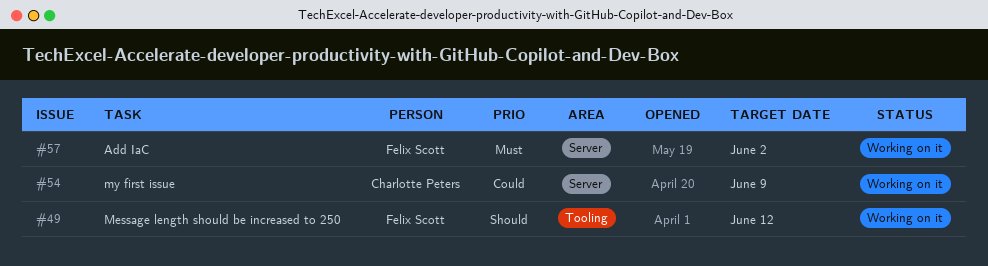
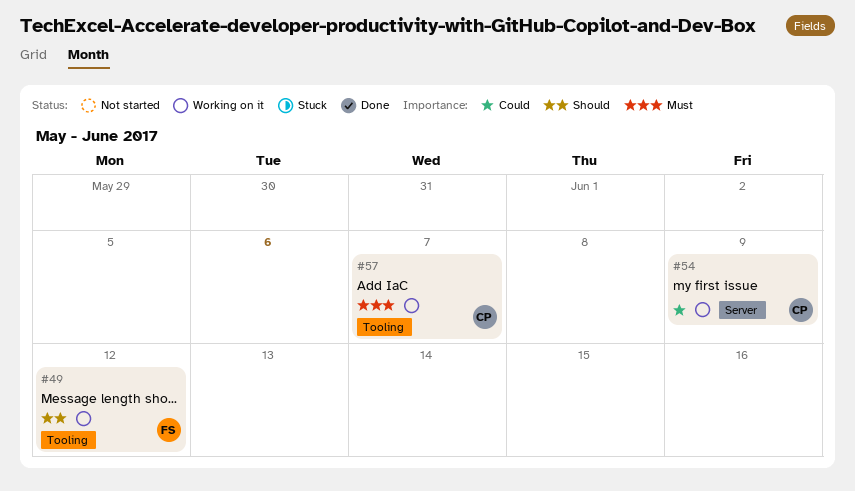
#57, owner: Felix Scott -> Charlotte Peters
#57, label: Server -> Tooling
#57, due: Jun 2 -> Jun 7

